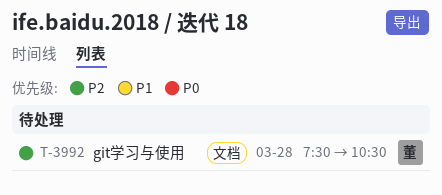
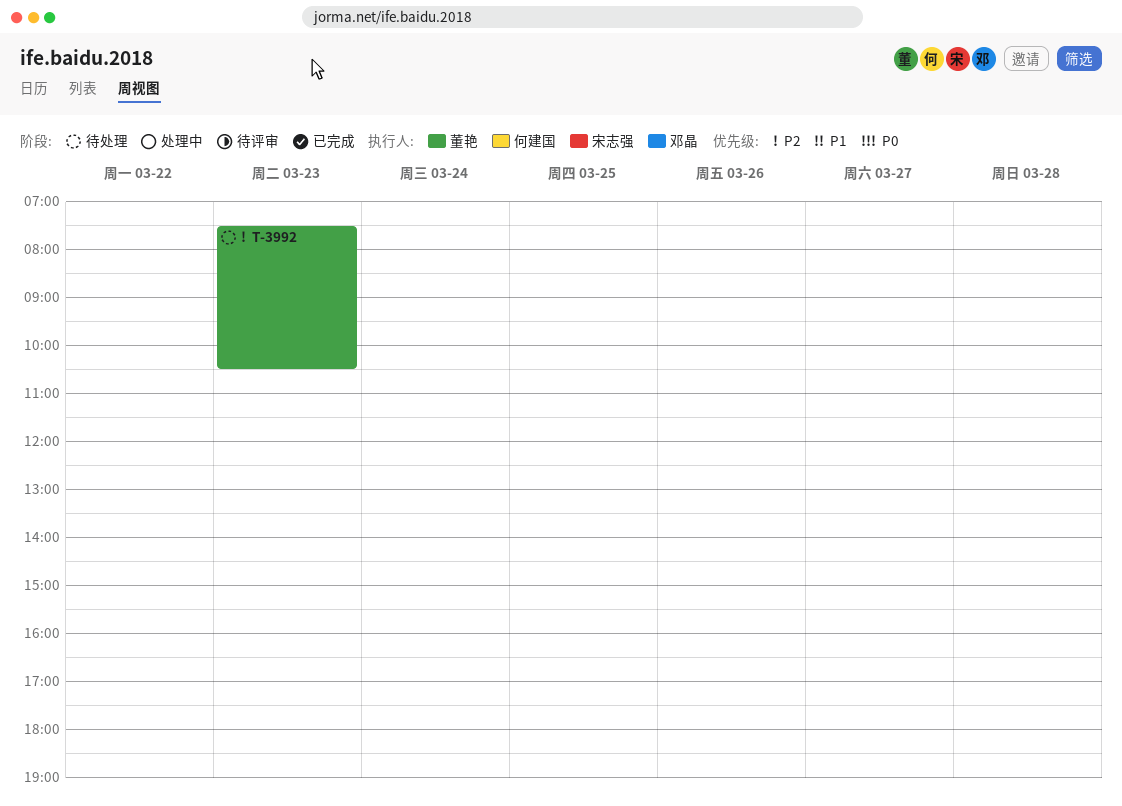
T-3992, day: Mar 28 -> Mar 23

